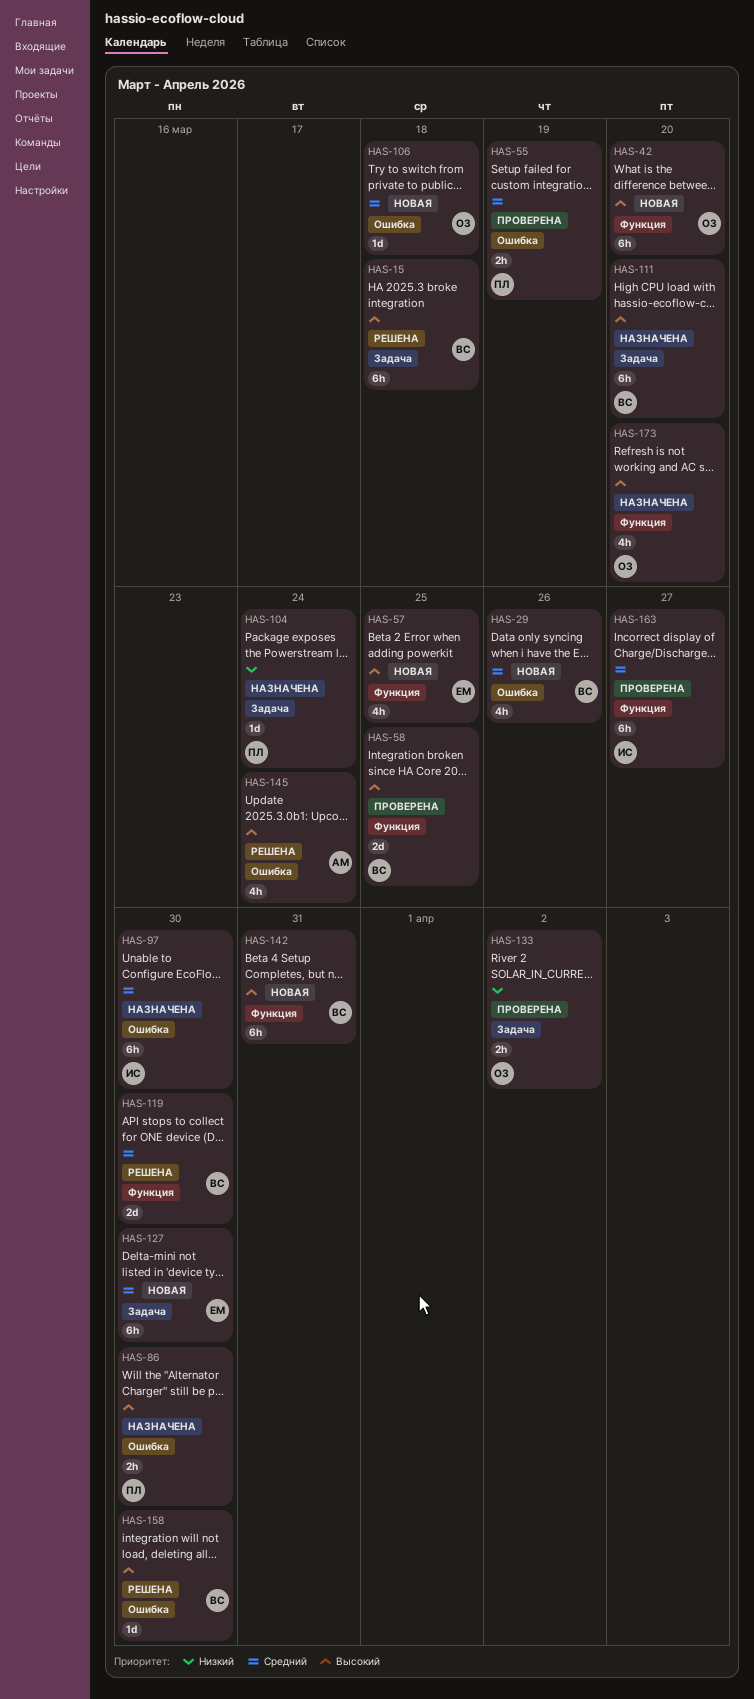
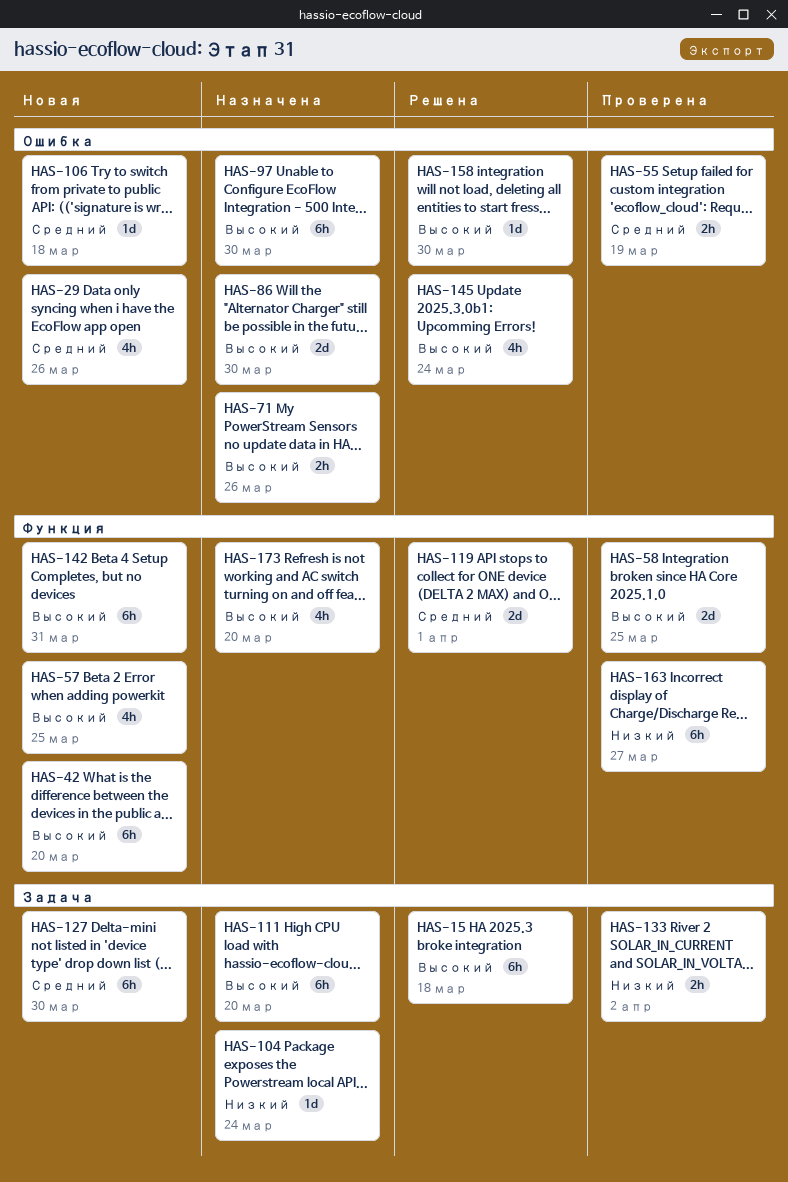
HAS-71: none -> present
HAS-86, estimate: 2h -> 2d
HAS-97, priority: Средний -> Высокий
HAS-119, due: Mar 30 -> Apr 1
HAS-163, priority: Средний -> Низкий

